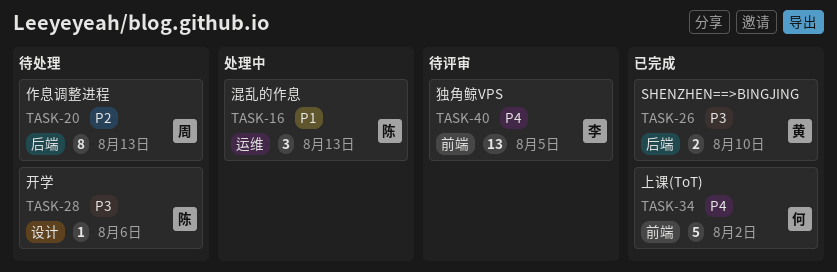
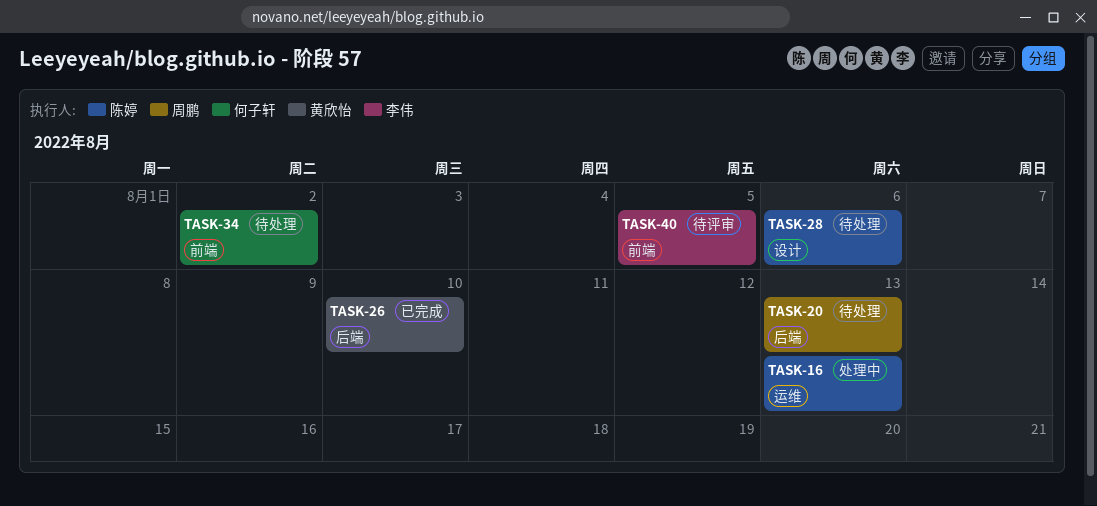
TASK-34, status: 已完成 -> 待处理

